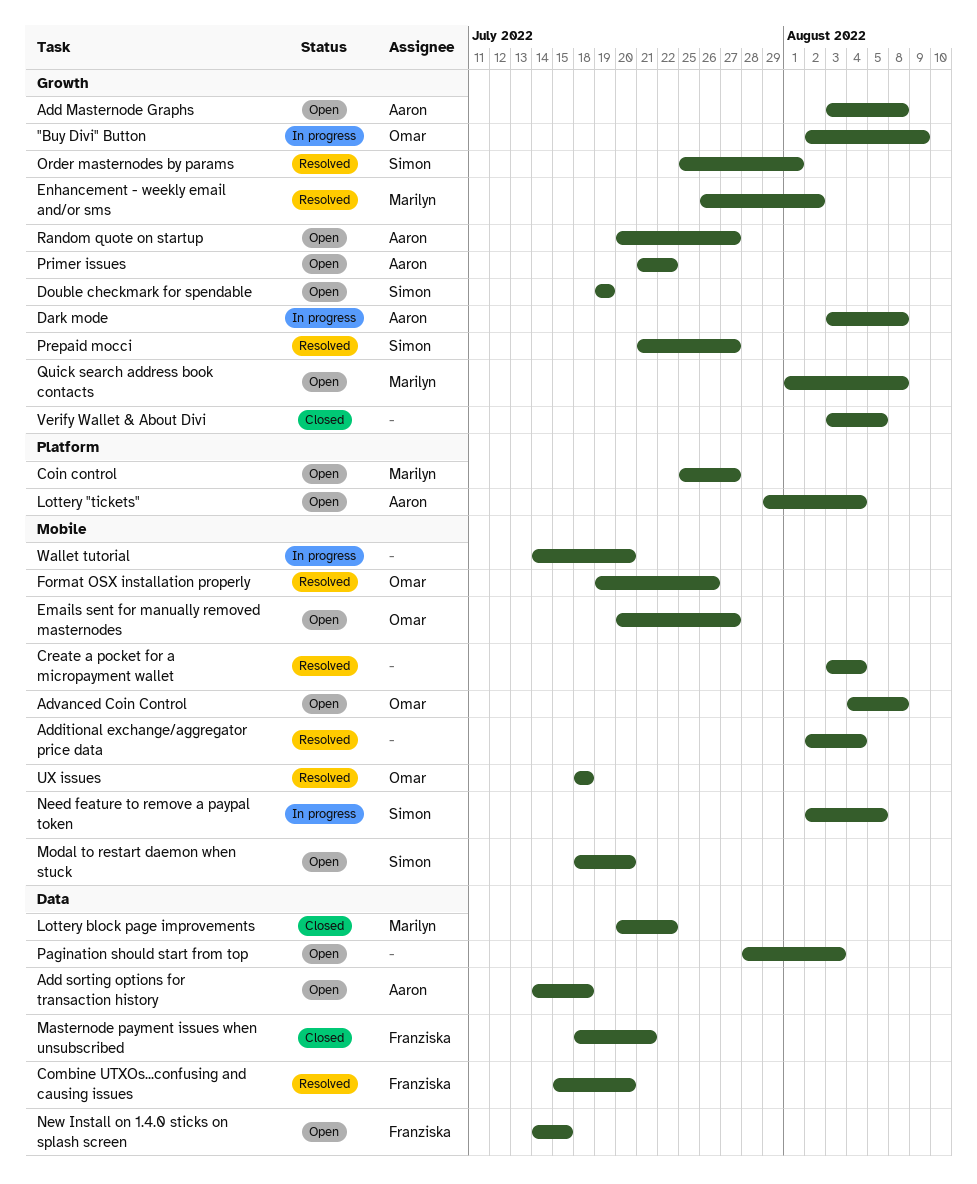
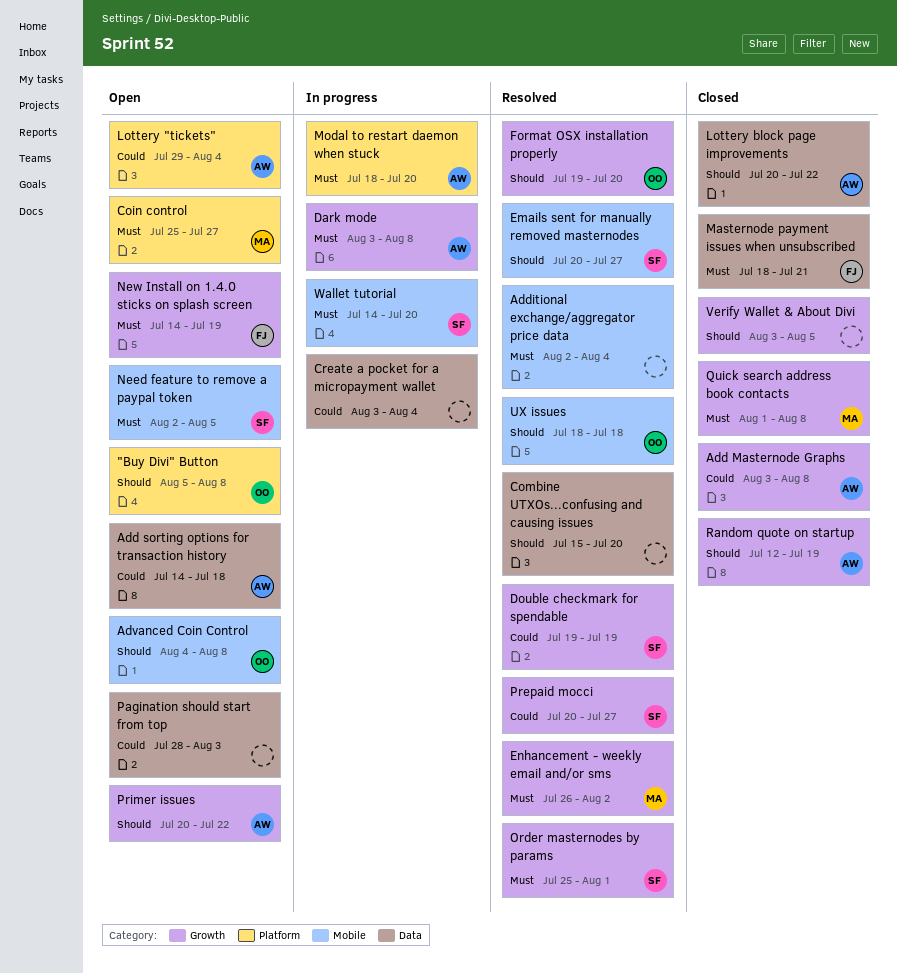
"Buy Divi" Button, status: In progress -> Open
"Buy Divi" Button, label: Growth -> Platform
"Buy Divi" Button, start: Aug 2 -> Aug 5
"Buy Divi" Button, due: Aug 9 -> Aug 8
Add Masternode Graphs, status: Open -> Closed
Combine UTXOs...confusing and causing issues, owner: Franziska -> none
Create a pocket for a micropayment wallet, status: Resolved -> In progress
Create a pocket for a micropayment wallet, label: Mobile -> Data
Double checkmark for spendable, status: Open -> Resolved
Emails sent for manually removed masternodes, status: Open -> Resolved
Emails sent for manually removed masternodes, owner: Omar -> Simon
Format OSX installation properly, label: Mobile -> Growth
Format OSX installation properly, due: Jul 26 -> Jul 20
Lottery block page improvements, owner: Marilyn -> Aaron
Modal to restart daemon when stuck, status: Open -> In progress
Modal to restart daemon when stuck, owner: Simon -> Aaron
Modal to restart daemon when stuck, label: Mobile -> Platform
Need feature to remove a paypal token, status: In progress -> Open
New Install on 1.4.0 sticks on splash screen, label: Data -> Growth
New Install on 1.4.0 sticks on splash screen, due: Jul 15 -> Jul 19
Prepaid mocci, start: Jul 21 -> Jul 20
Primer issues, start: Jul 21 -> Jul 20
Quick search address book contacts, status: Open -> Closed
Random quote on startup, status: Open -> Closed
Random quote on startup, start: Jul 20 -> Jul 12
Random quote on startup, due: Jul 27 -> Jul 19
Wallet tutorial, owner: none -> Simon

